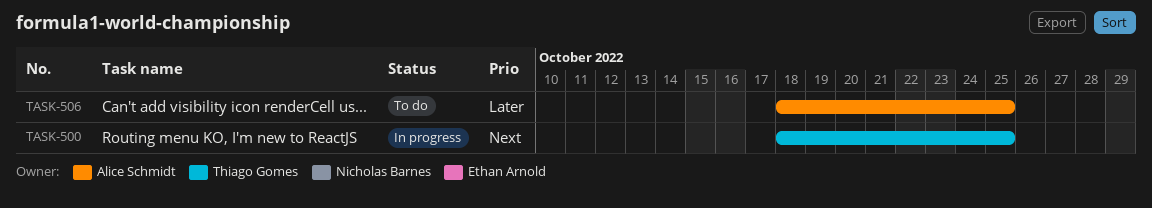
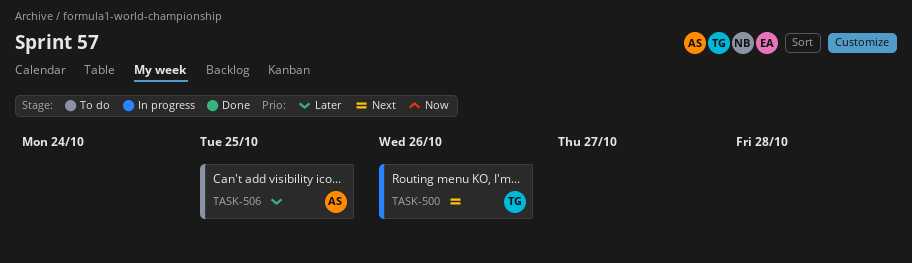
TASK-500, due: Oct 25 -> Oct 26

